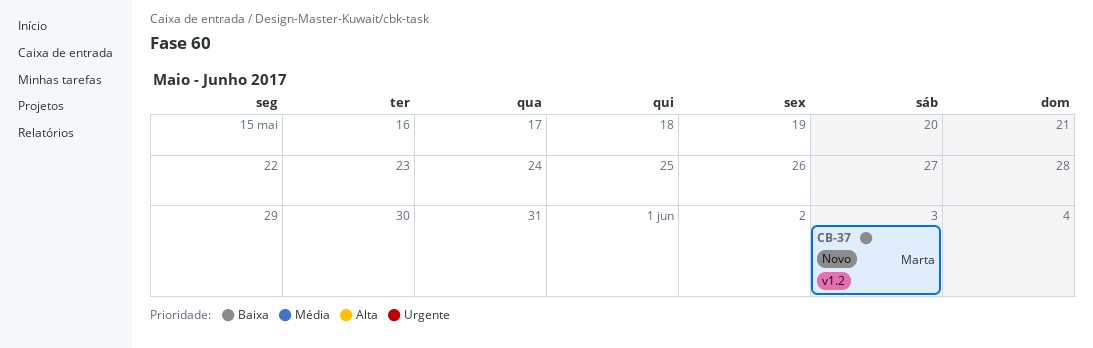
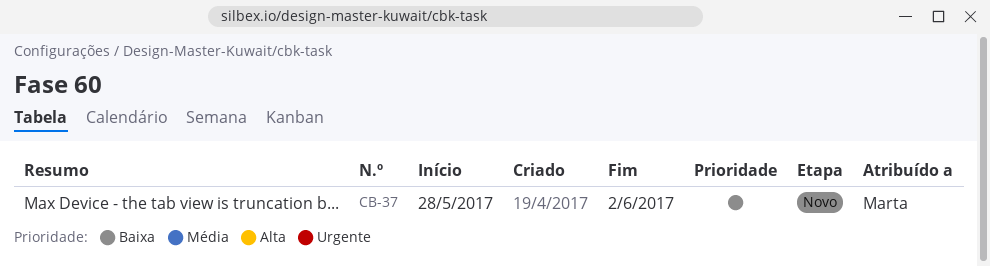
CB-37, due: Jun 3 -> Jun 2

